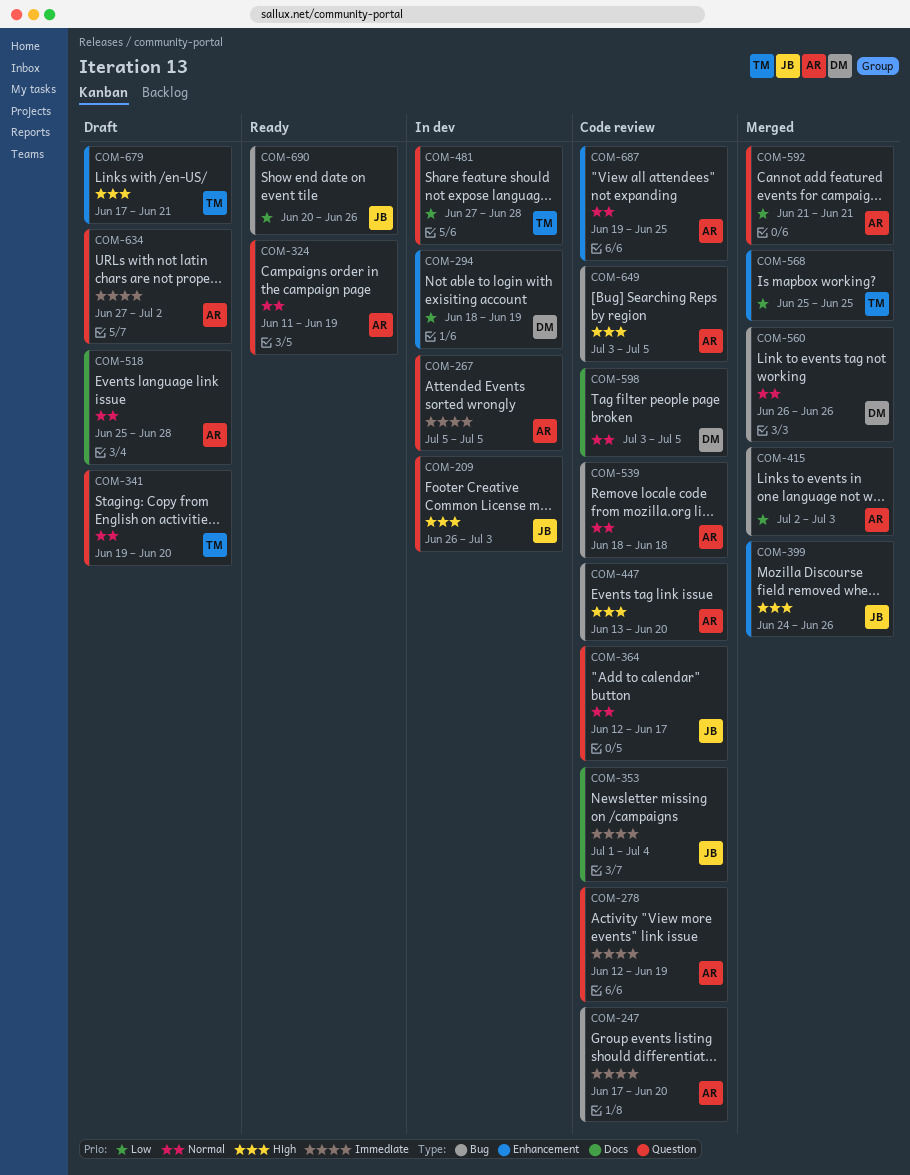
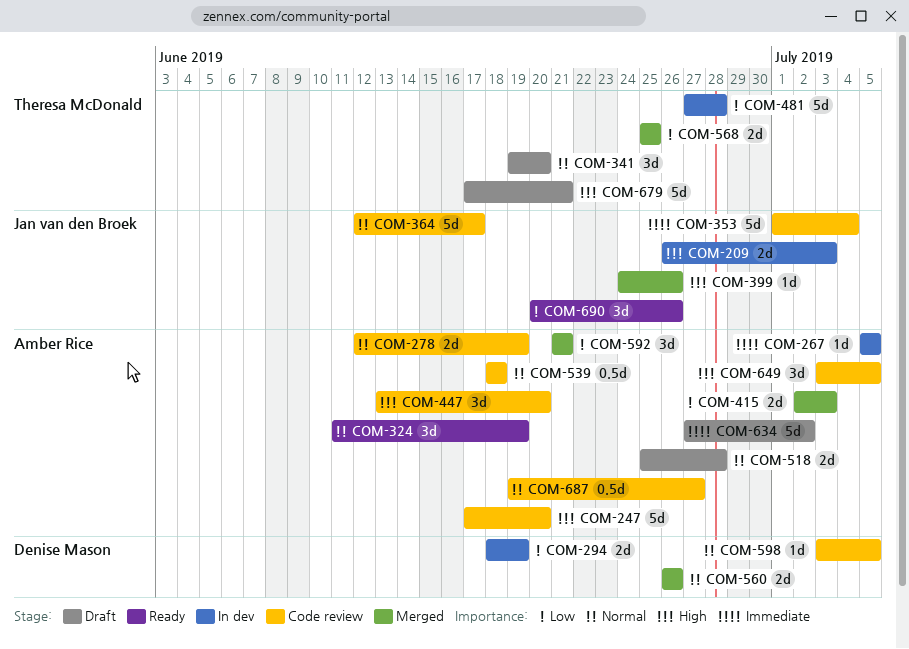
COM-247, priority: Immediate -> High
COM-278, priority: Immediate -> Normal
COM-687, due: Jun 25 -> Jun 27

